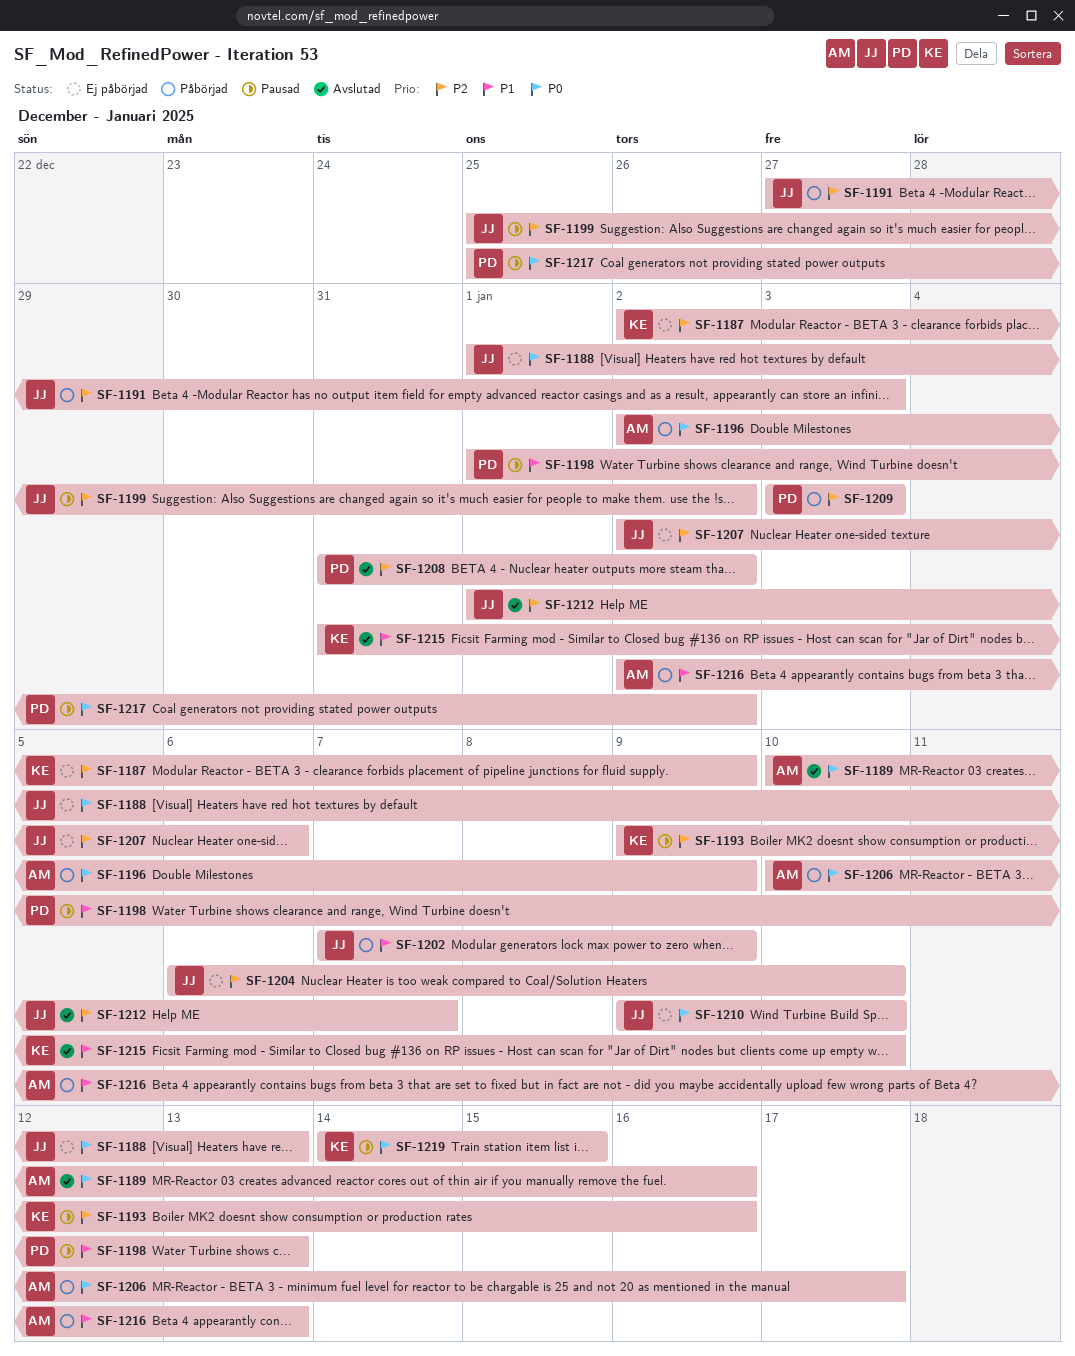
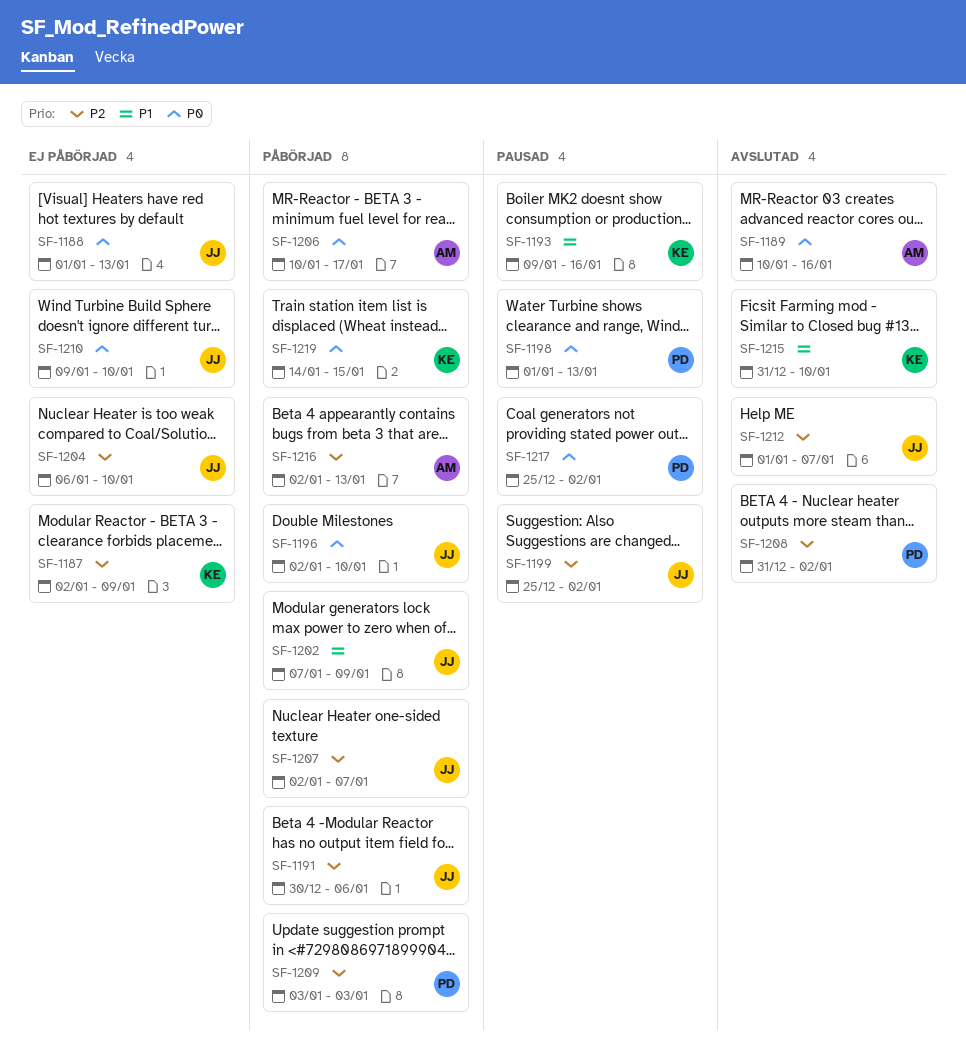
SF-1191, start: Dec 27 -> Dec 30
SF-1191, due: Jan 3 -> Jan 6
SF-1193, priority: P2 -> P1
SF-1196, owner: AM -> JJ
SF-1196, due: Jan 9 -> Jan 10
SF-1198, priority: P1 -> P0
SF-1207, status: Ej påbörjad -> Påbörjad
SF-1207, due: Jan 6 -> Jan 7
SF-1216, priority: P1 -> P2
SF-1219, status: Pausad -> Påbörjad

